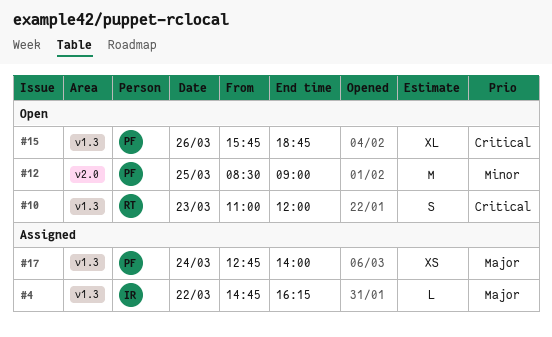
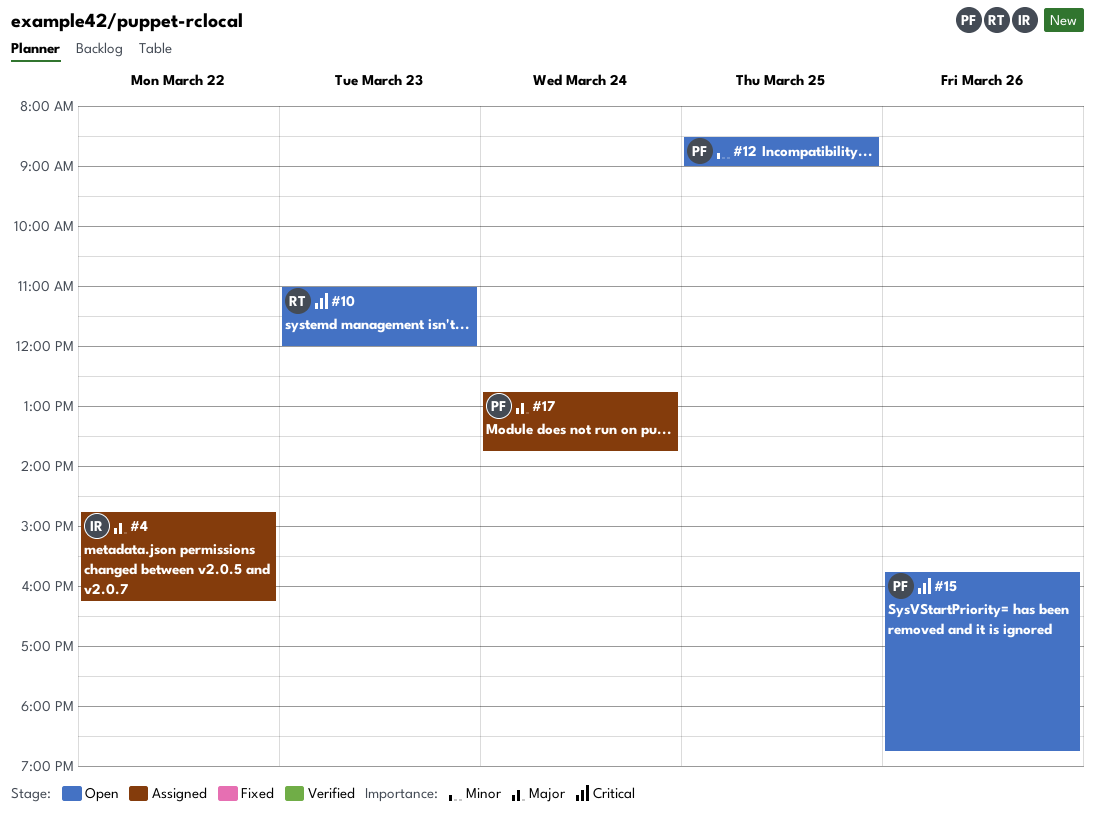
#17, ends: 14:00 -> 13:45

